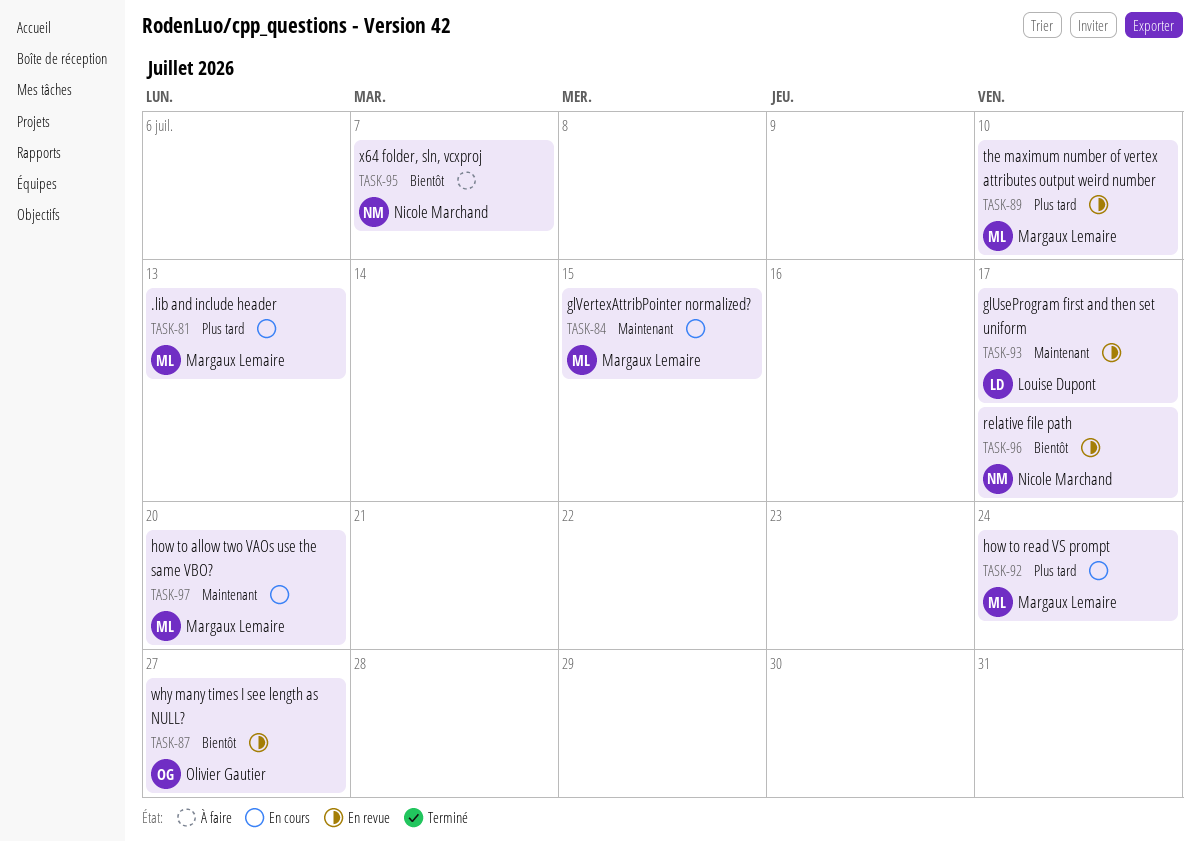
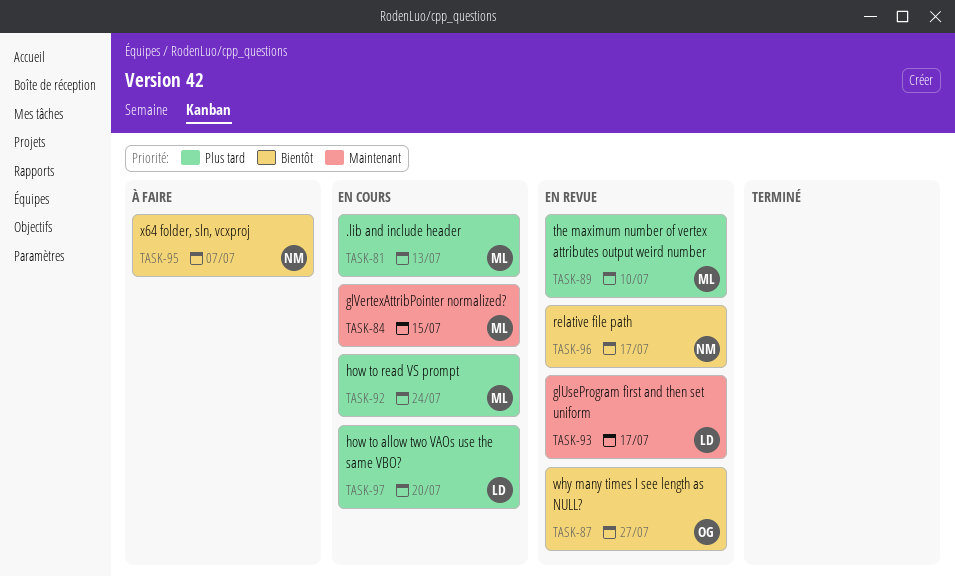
TASK-97, owner: Margaux Lemaire -> Louise Dupont
TASK-97, priority: Maintenant -> Plus tard

